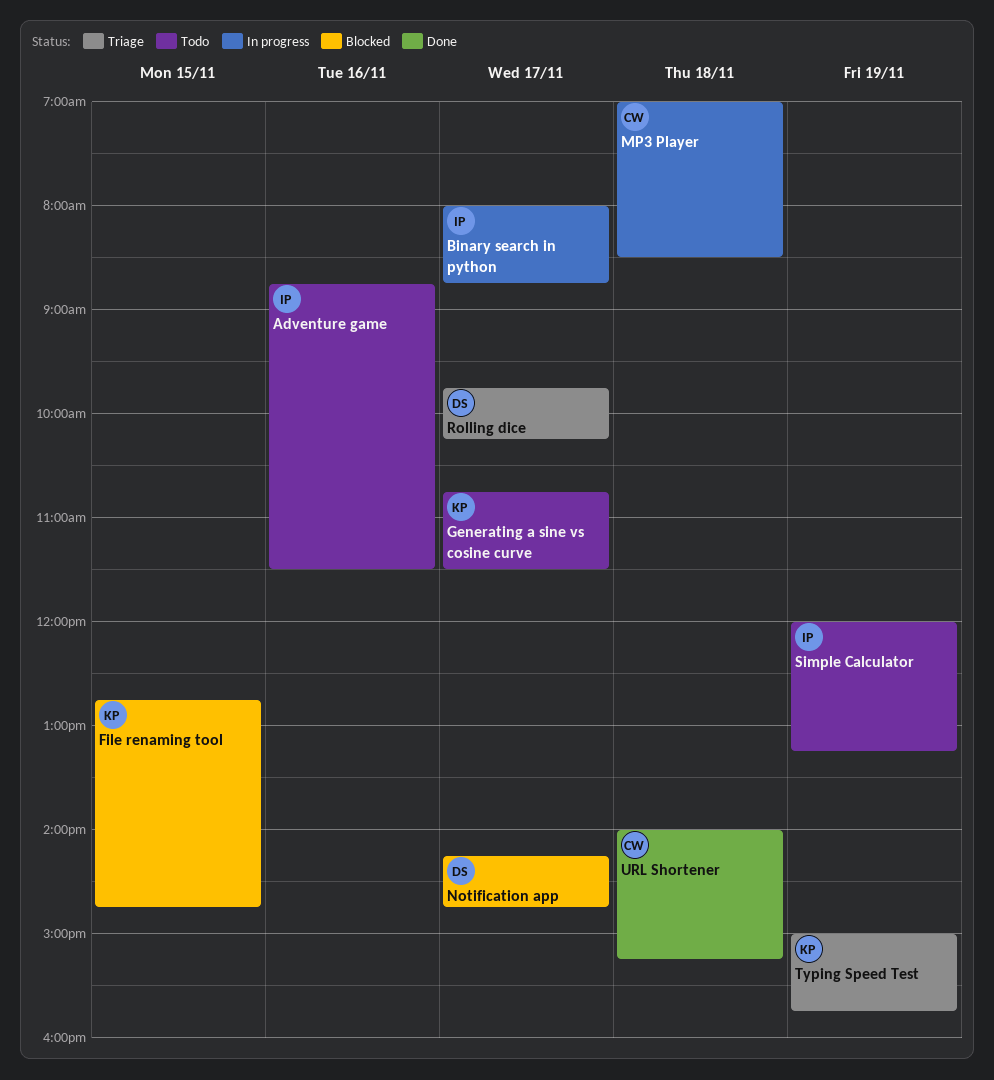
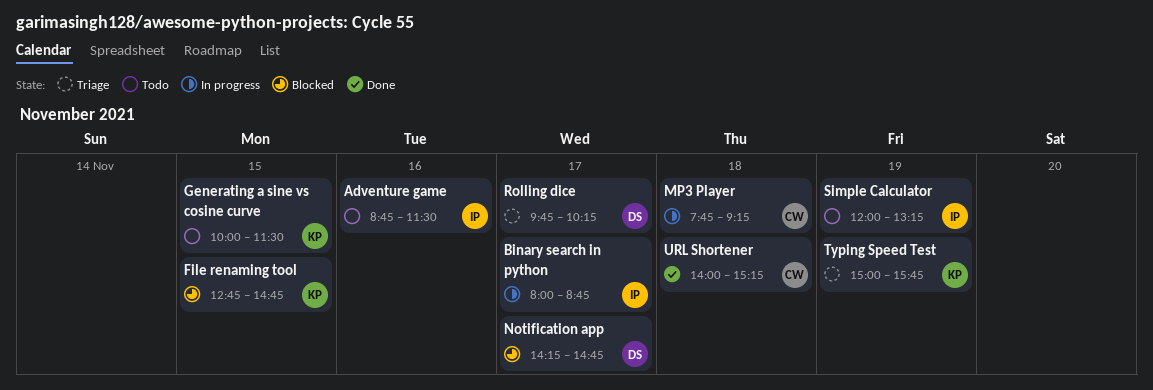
Generating a sine vs cosine curve, day: Nov 17 -> Nov 15
Generating a sine vs cosine curve, begins: 10:45 -> 10:00
MP3 Player, begins: 07:00 -> 07:45
MP3 Player, ends: 08:30 -> 09:15

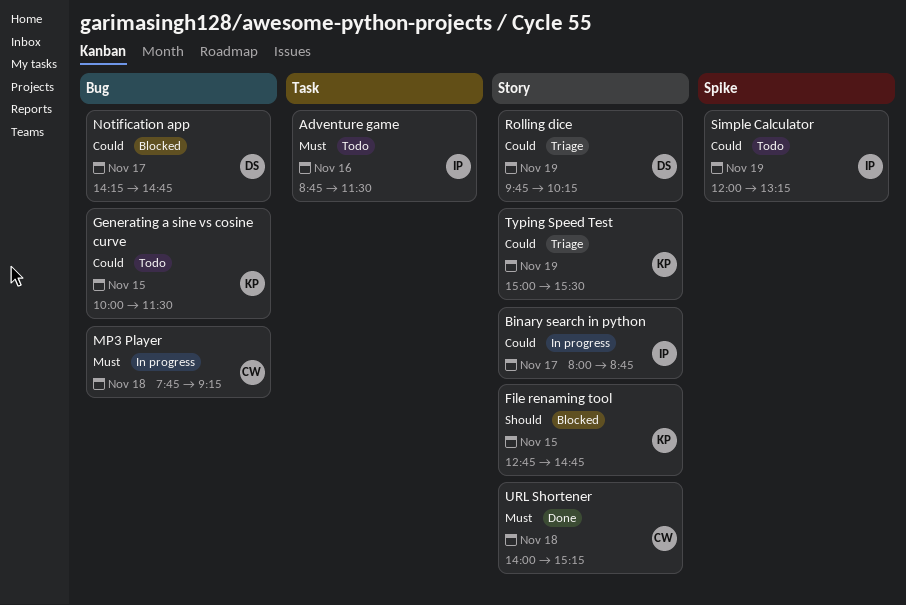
Rolling dice, day: Nov 17 -> Nov 19
Typing Speed Test, ends: 15:45 -> 15:30

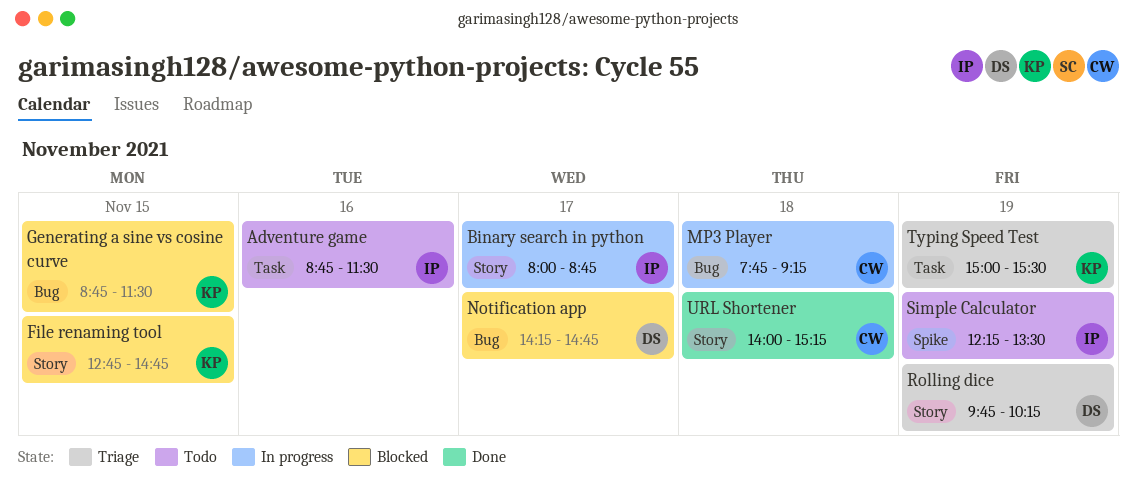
Generating a sine vs cosine curve, status: Todo -> Blocked
Generating a sine vs cosine curve, begins: 10:00 -> 08:45
Simple Calculator, begins: 12:00 -> 12:15
Simple Calculator, ends: 13:15 -> 13:30
Typing Speed Test, label: Story -> Task

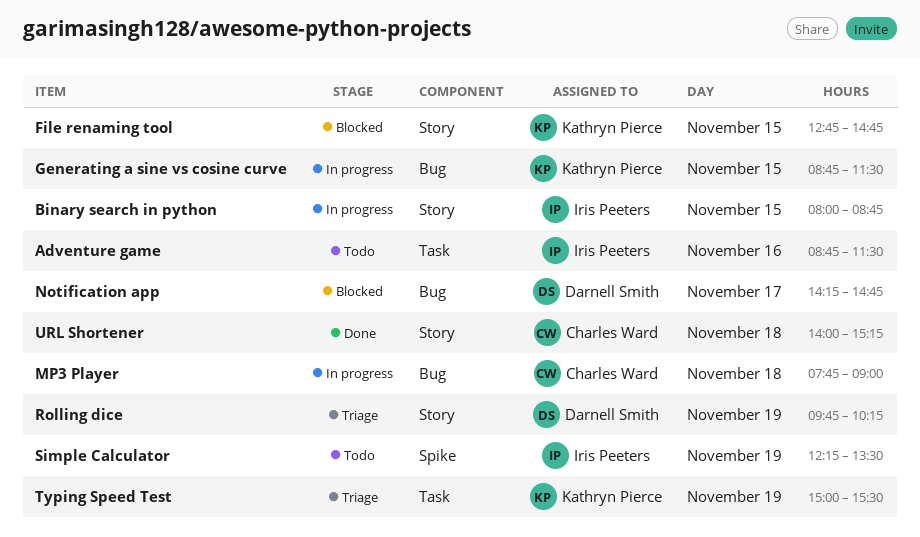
Binary search in python, day: Nov 17 -> Nov 15
Generating a sine vs cosine curve, status: Blocked -> In progress
MP3 Player, ends: 09:15 -> 09:00

